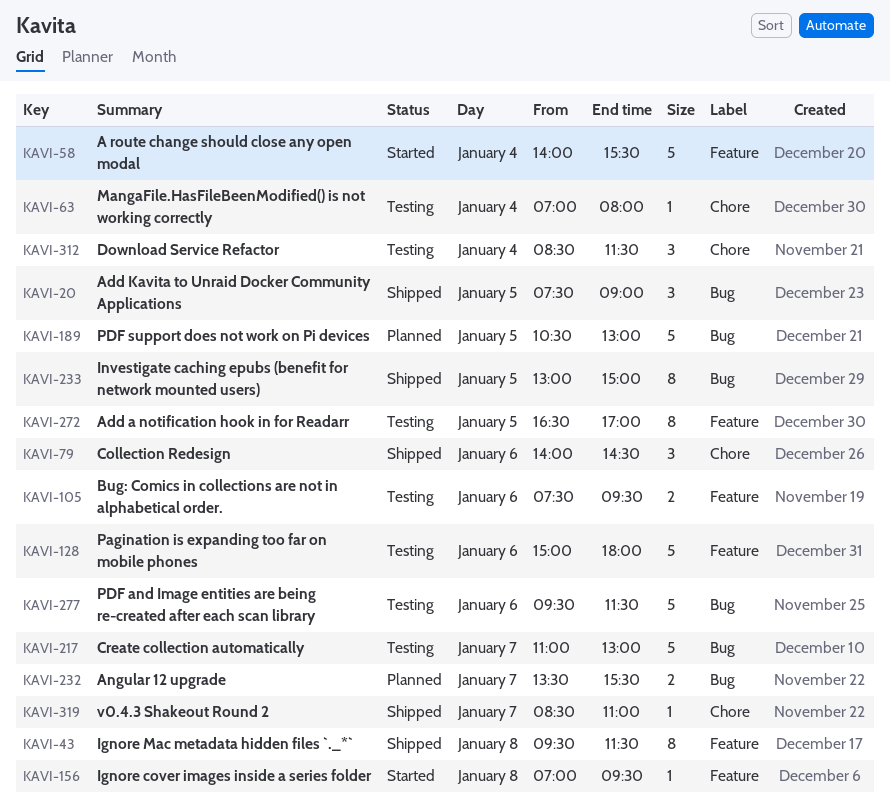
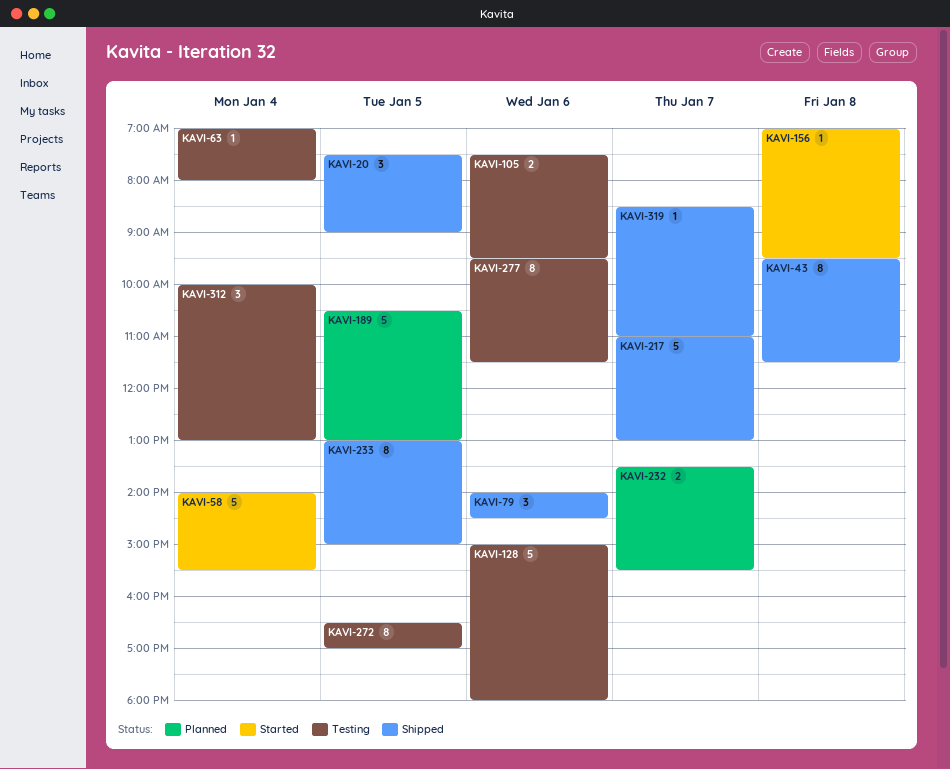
KAVI-217, status: Testing -> Shipped
KAVI-277, estimate: 5 -> 8
KAVI-312, begins: 08:30 -> 10:00
KAVI-312, ends: 11:30 -> 13:00

